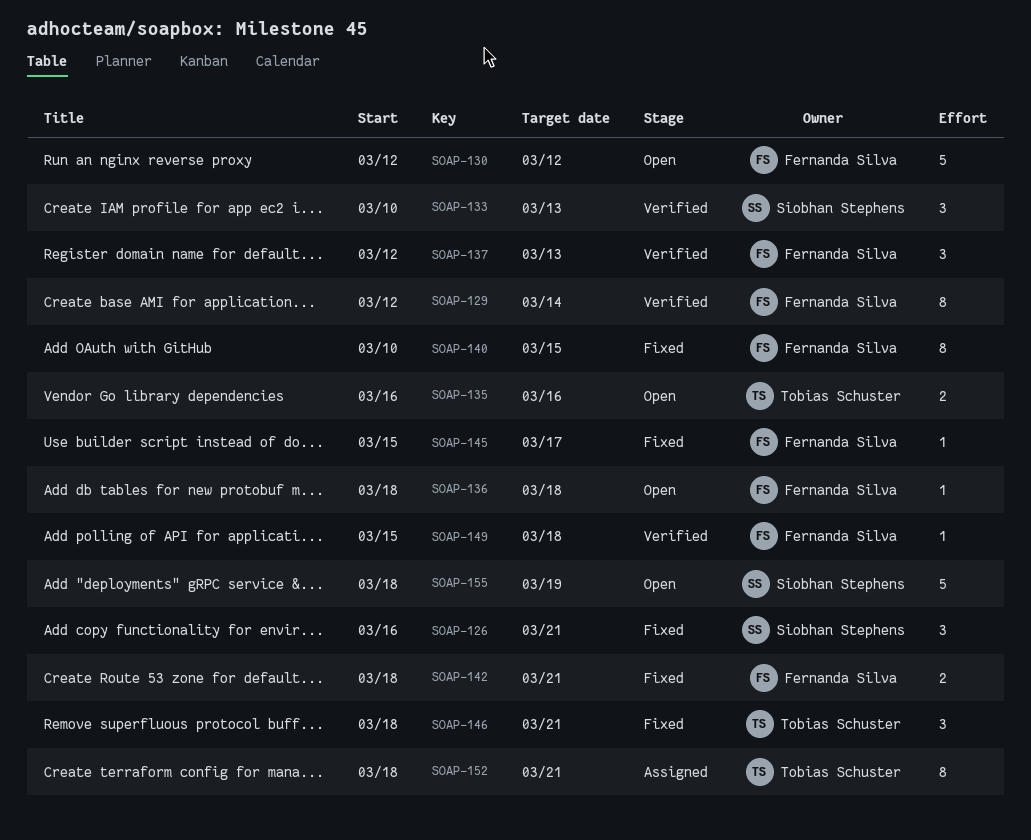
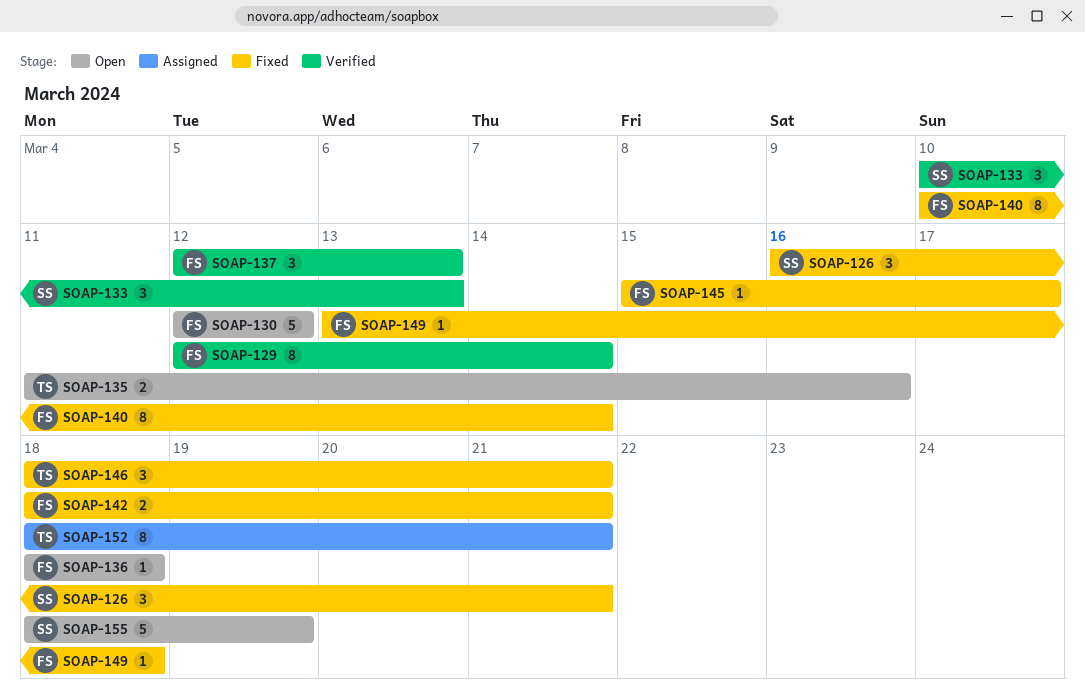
SOAP-135, start: Mar 16 -> Mar 11
SOAP-140, due: Mar 15 -> Mar 14
SOAP-149, status: Verified -> Fixed
SOAP-149, start: Mar 15 -> Mar 13

